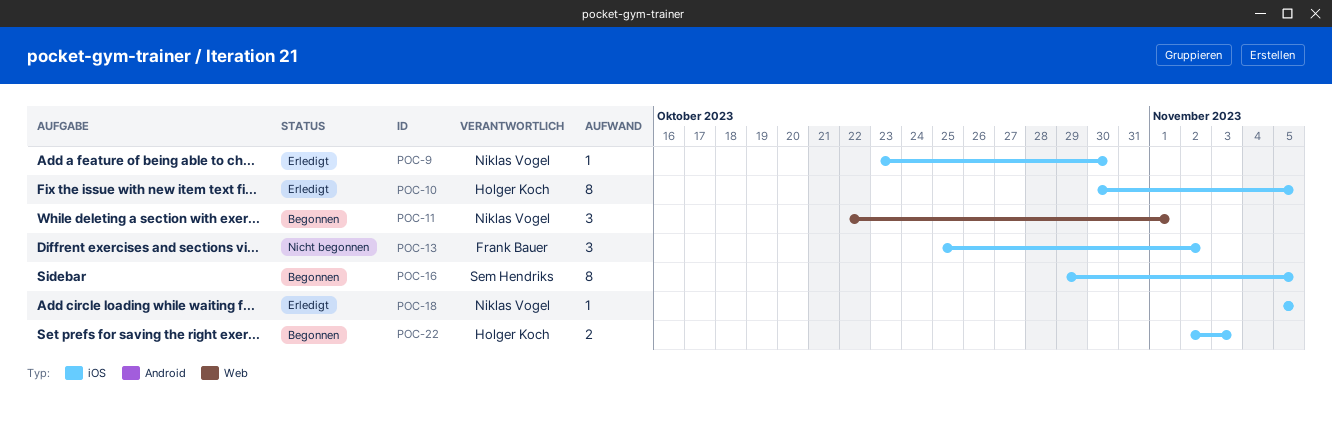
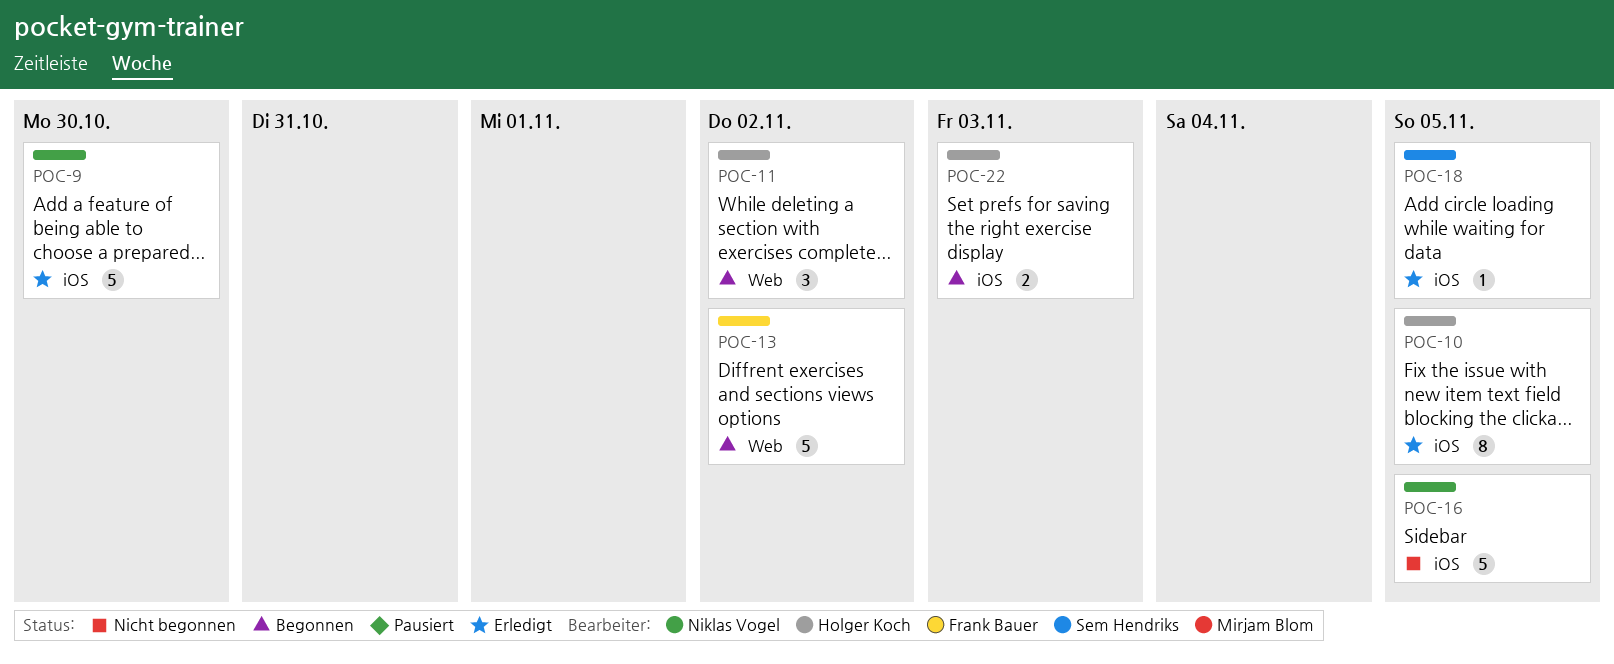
POC-9, estimate: 1 -> 5
POC-11, owner: Niklas Vogel -> Holger Koch
POC-11, due: Nov 1 -> Nov 2
POC-13, status: Nicht begonnen -> Begonnen
POC-13, label: iOS -> Web
POC-13, estimate: 3 -> 5
POC-16, status: Begonnen -> Nicht begonnen
POC-16, owner: Sem Hendriks -> Niklas Vogel
POC-16, estimate: 8 -> 5
POC-18, owner: Niklas Vogel -> Sem Hendriks

